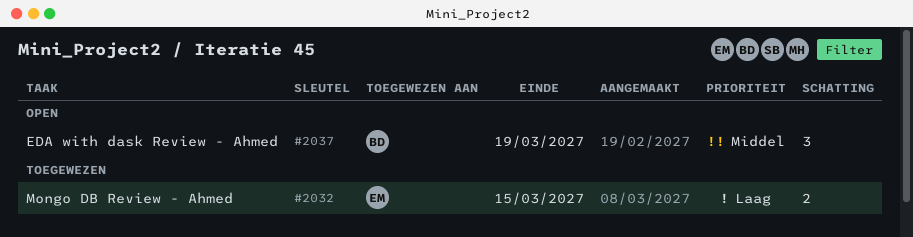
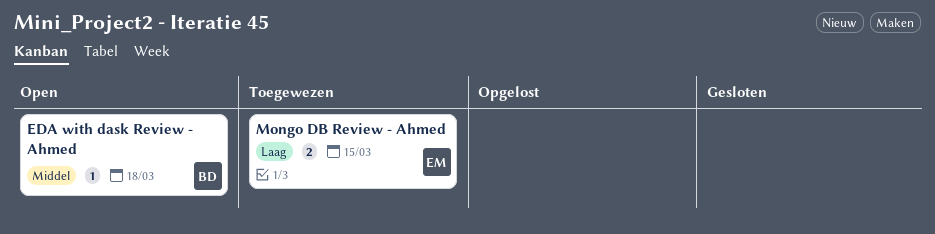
EDA with dask Review - Ahmed, estimate: 3 -> 1
EDA with dask Review - Ahmed, due: Mar 19 -> Mar 18

